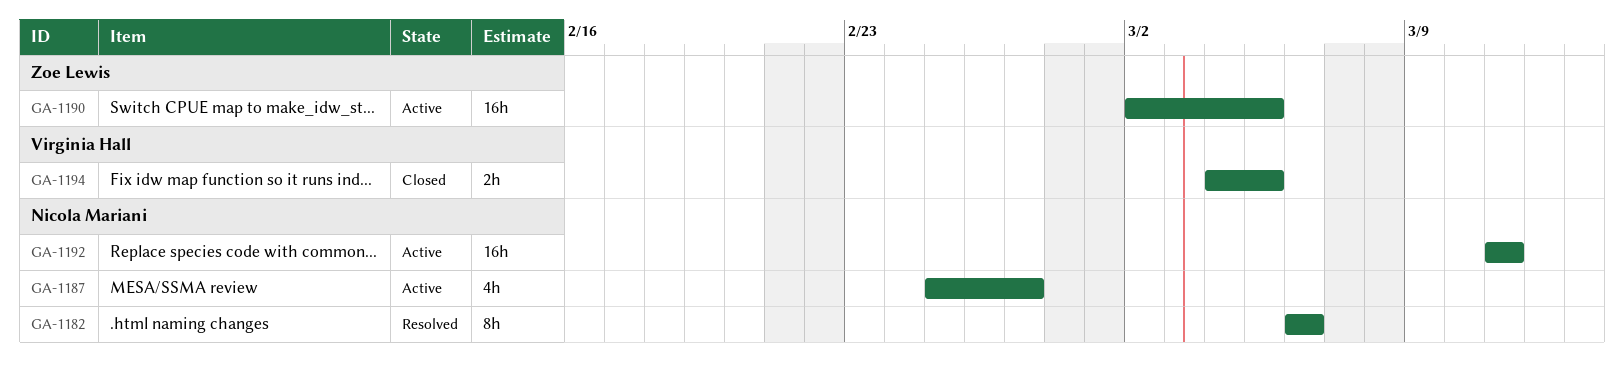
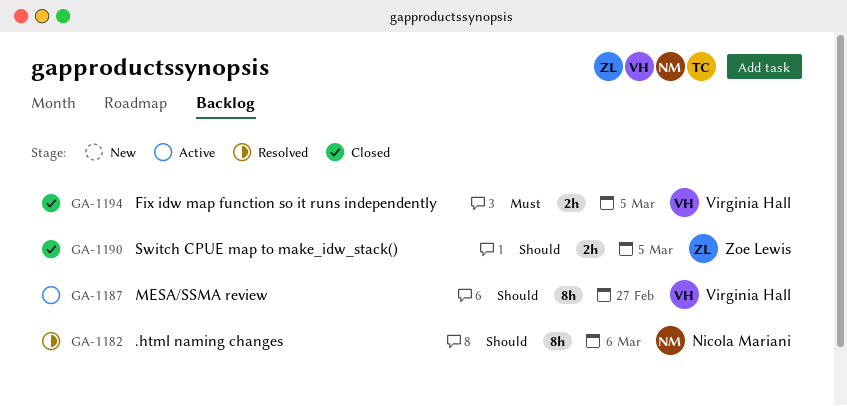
GA-1187, owner: Nicola Mariani -> Virginia Hall
GA-1187, estimate: 4h -> 8h
GA-1190, status: Active -> Closed
GA-1190, estimate: 16h -> 2h
GA-1192: present -> none

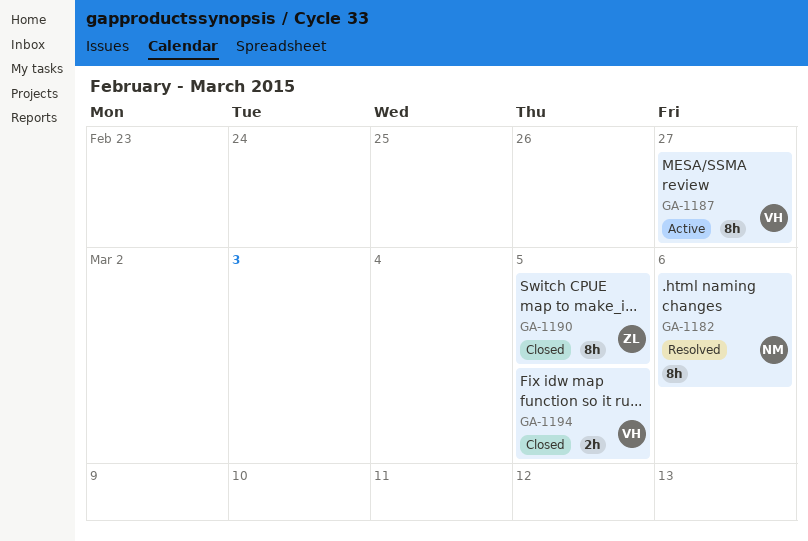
GA-1190, estimate: 2h -> 8h

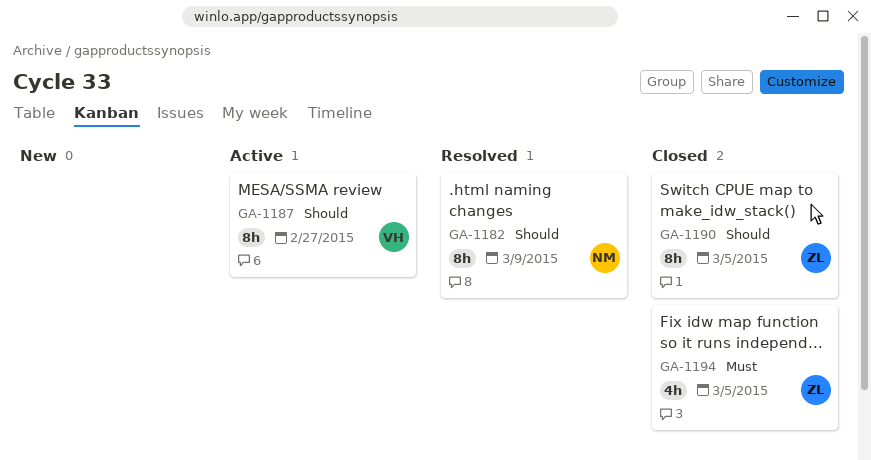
GA-1182, due: Mar 6 -> Mar 9
GA-1194, owner: VH -> ZL
GA-1194, estimate: 2h -> 4h

